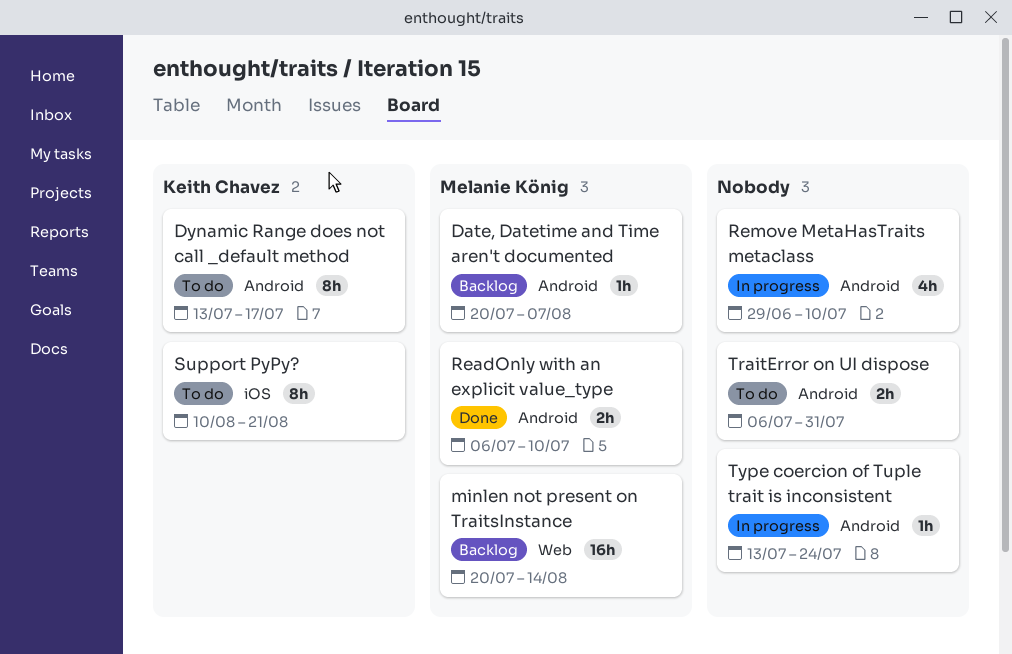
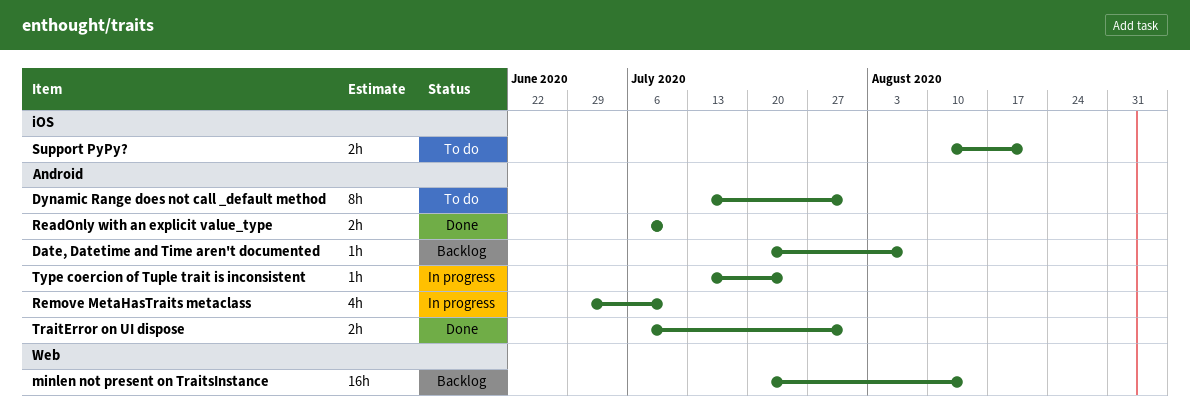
Dynamic Range does not call _default method, due: Jul 17 -> Jul 31
Support PyPy?, estimate: 8h -> 2h
TraitError on UI dispose, status: To do -> Done

